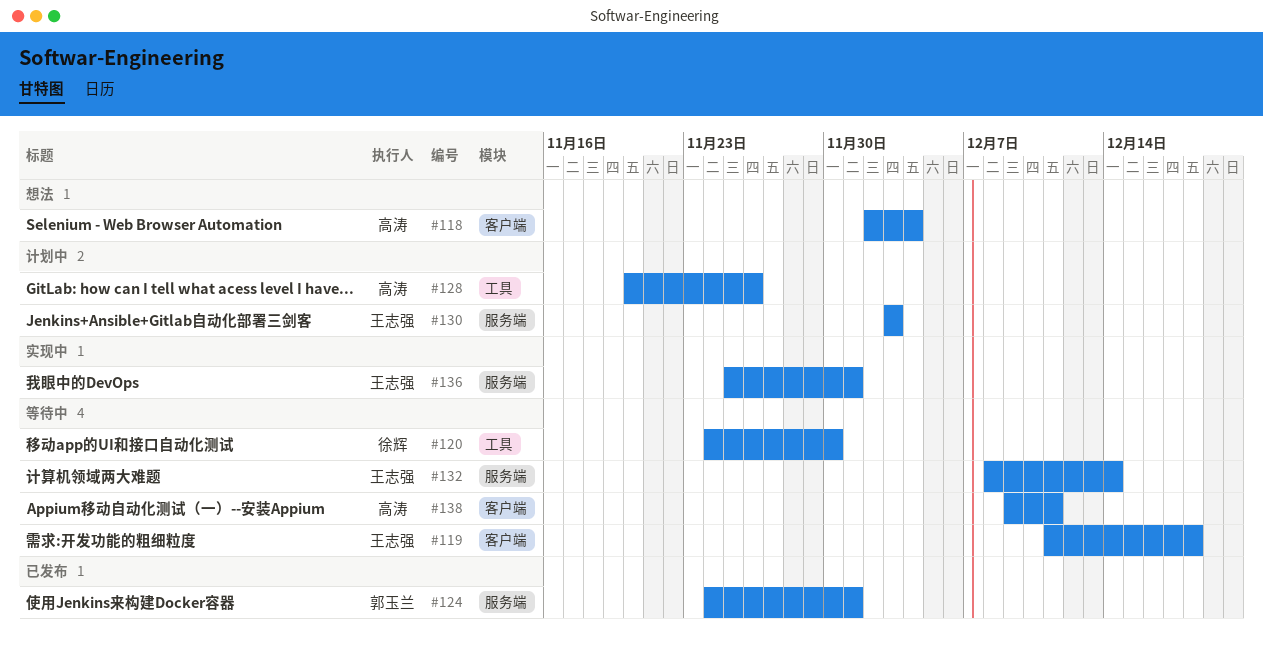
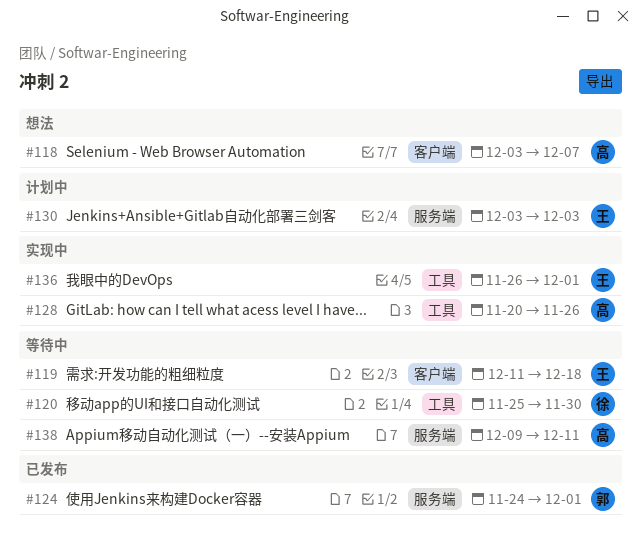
#118, start: Dec 2 -> Dec 3
#118, due: Dec 4 -> Dec 7
#120, start: Nov 24 -> Nov 25
#128, status: 计划中 -> 实现中
#132: present -> none
#136, label: 服务端 -> 工具
#136, start: Nov 25 -> Nov 26
#138, label: 客户端 -> 服务端

